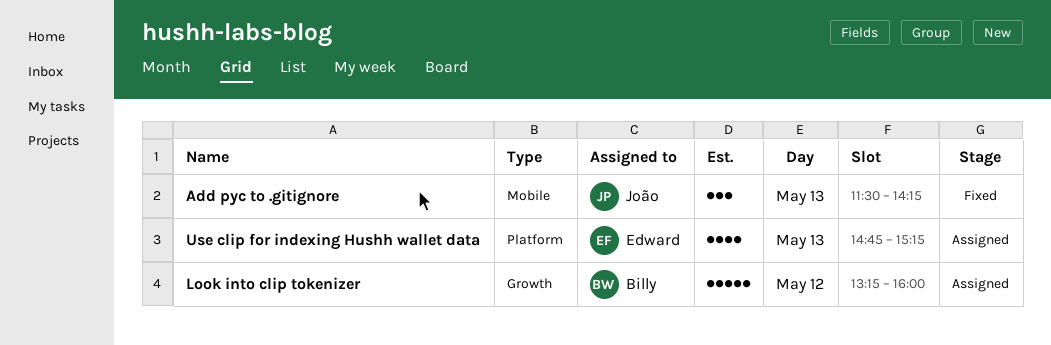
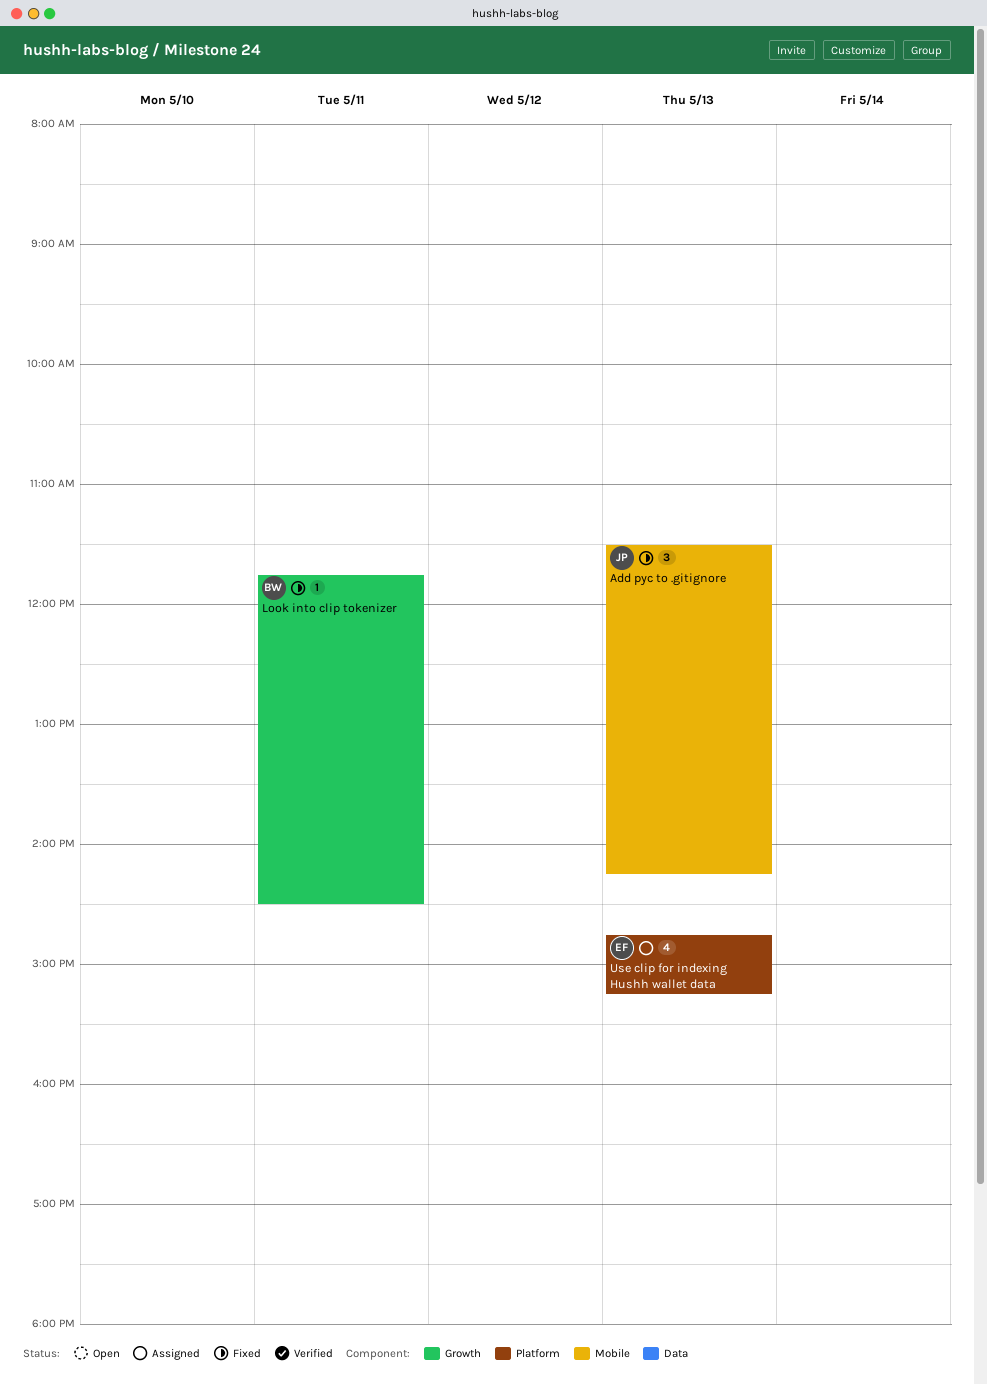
Look into clip tokenizer, status: Assigned -> Fixed
Look into clip tokenizer, estimate: 5 -> 1
Look into clip tokenizer, day: May 12 -> May 11
Look into clip tokenizer, begins: 13:15 -> 11:45
Look into clip tokenizer, ends: 16:00 -> 14:30

